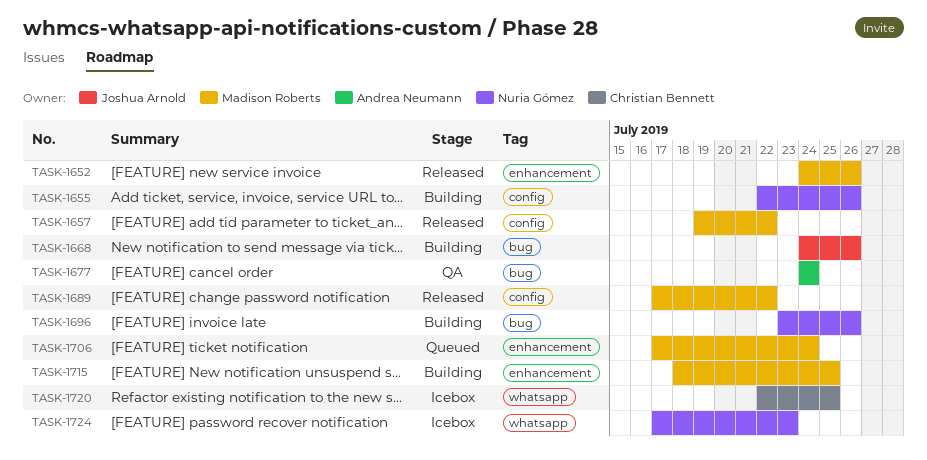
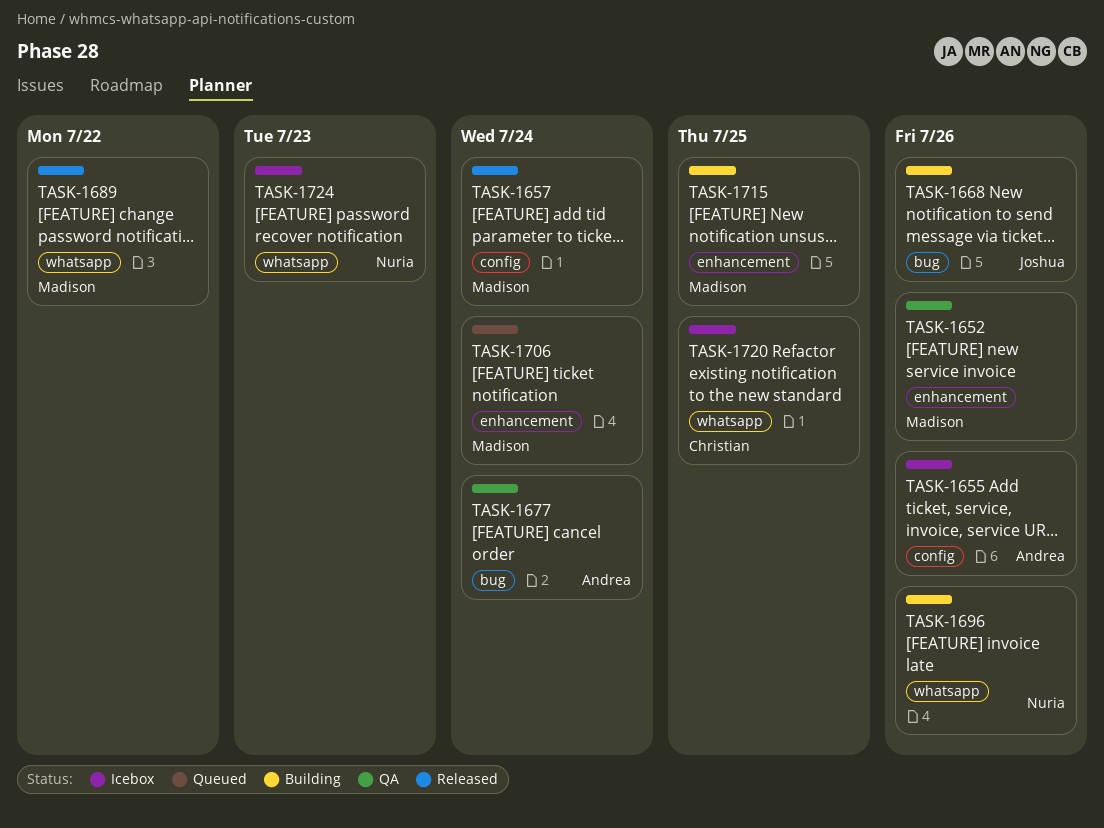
TASK-1652, status: Released -> QA
TASK-1655, status: Building -> Icebox
TASK-1655, owner: Nuria Gómez -> Andrea Neumann
TASK-1657, due: Jul 22 -> Jul 24
TASK-1689, label: config -> whatsapp
TASK-1696, label: bug -> whatsapp

